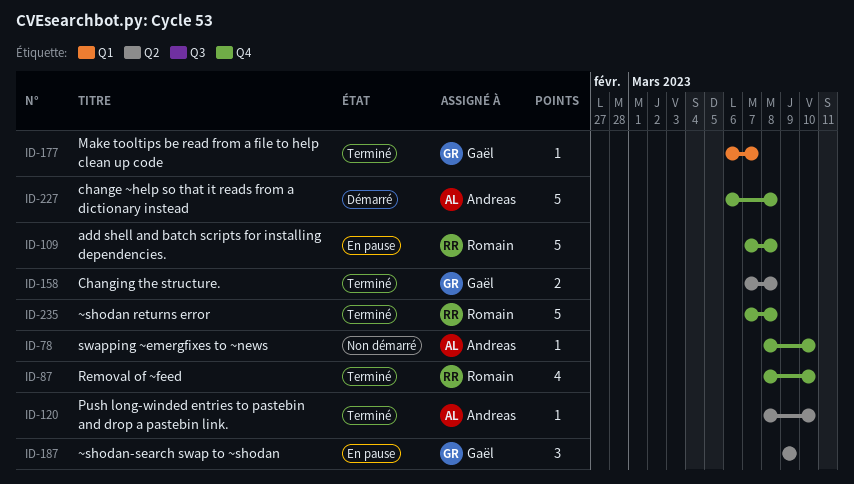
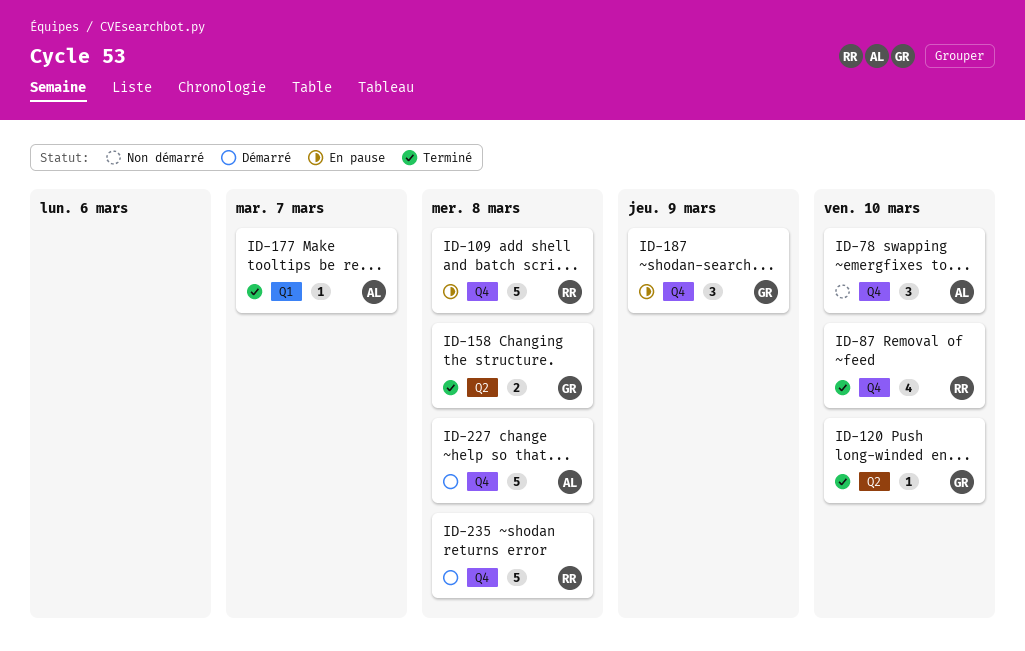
ID-78, estimate: 1 -> 3
ID-120, owner: Andreas -> Gaël
ID-177, owner: Gaël -> Andreas
ID-187, label: Q2 -> Q4
ID-235, status: Terminé -> Démarré

